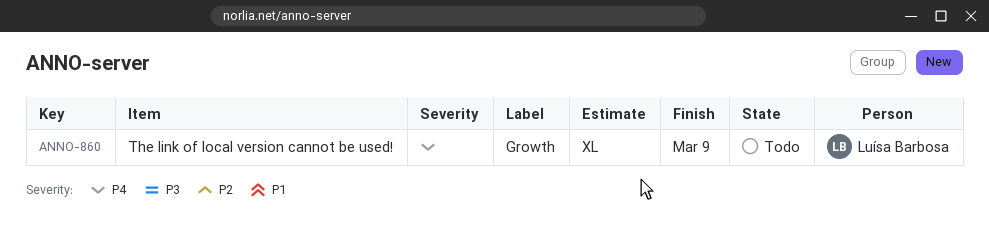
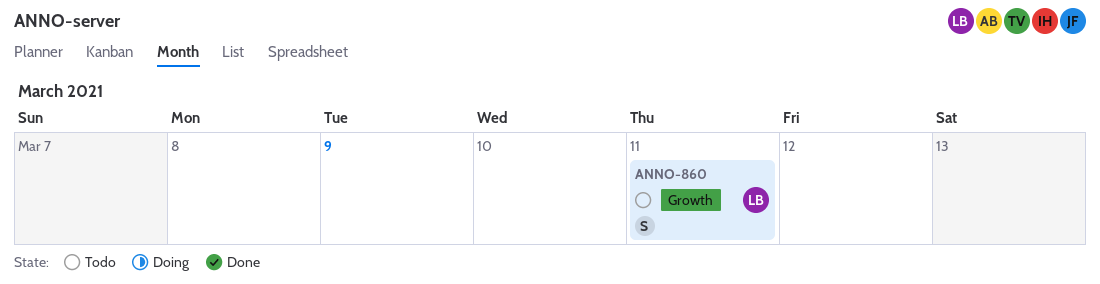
ANNO-860, estimate: XL -> S
ANNO-860, due: Mar 9 -> Mar 11

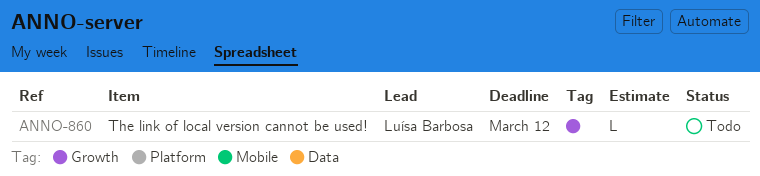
ANNO-860, estimate: S -> L
ANNO-860, due: Mar 11 -> Mar 12

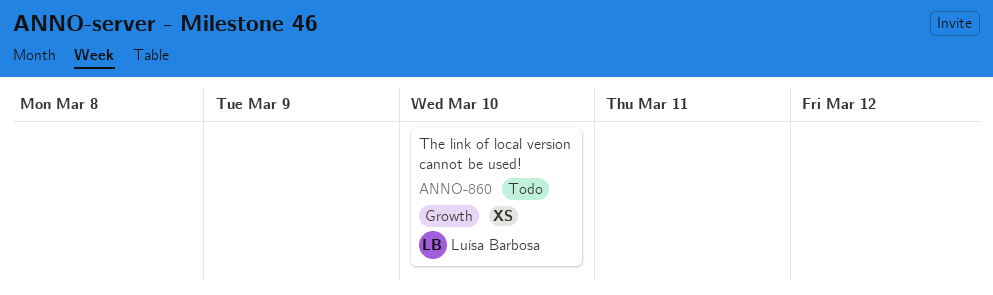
ANNO-860, estimate: L -> XS
ANNO-860, due: Mar 12 -> Mar 10

